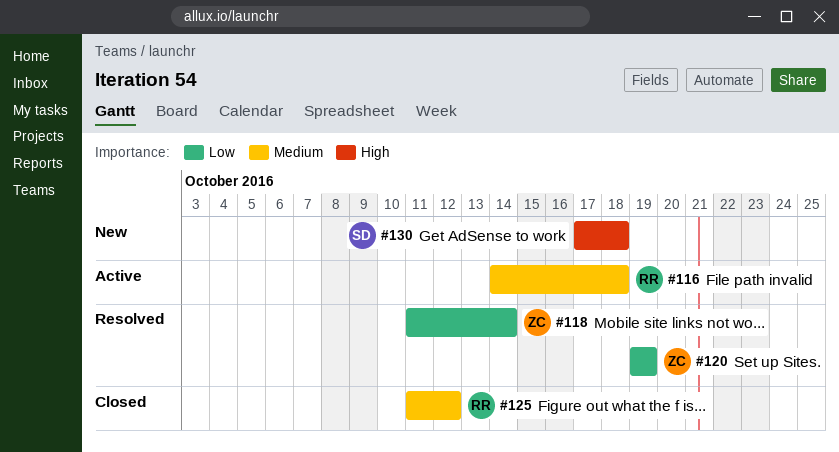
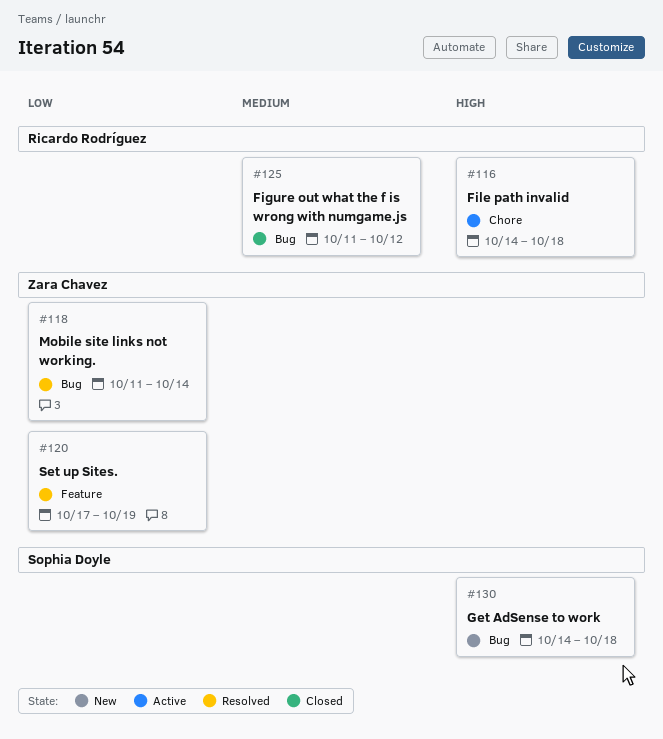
#116, priority: Medium -> High
#120, start: Oct 19 -> Oct 17
#130, start: Oct 17 -> Oct 14

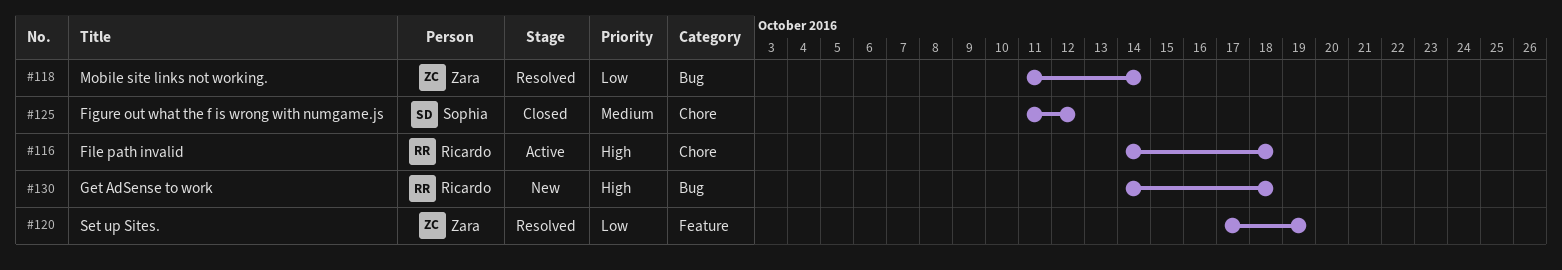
#125, owner: Ricardo Rodríguez -> Sophia Doyle
#125, label: Bug -> Chore
#130, owner: Sophia Doyle -> Ricardo Rodríguez

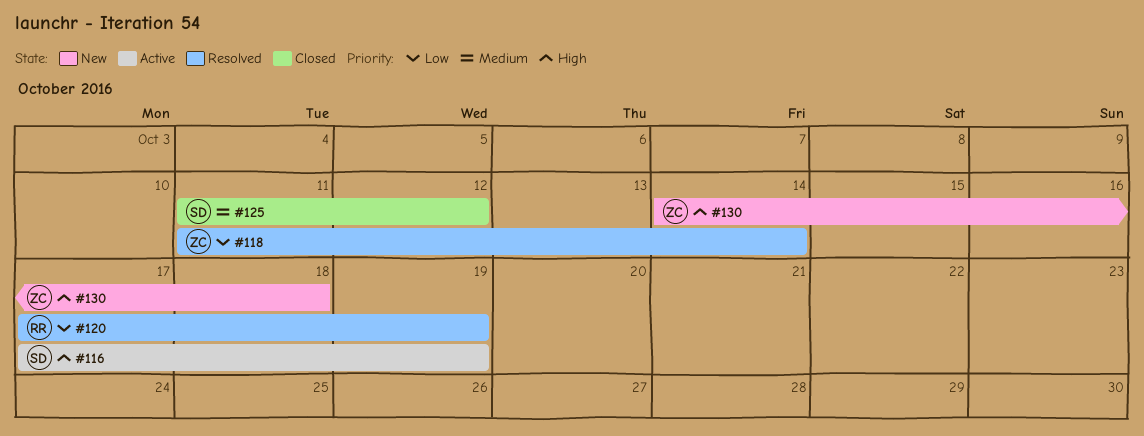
#116, owner: Ricardo -> Sophia
#116, start: Oct 14 -> Oct 17
#116, due: Oct 18 -> Oct 19
#120, owner: Zara -> Ricardo
#130, owner: Ricardo -> Zara

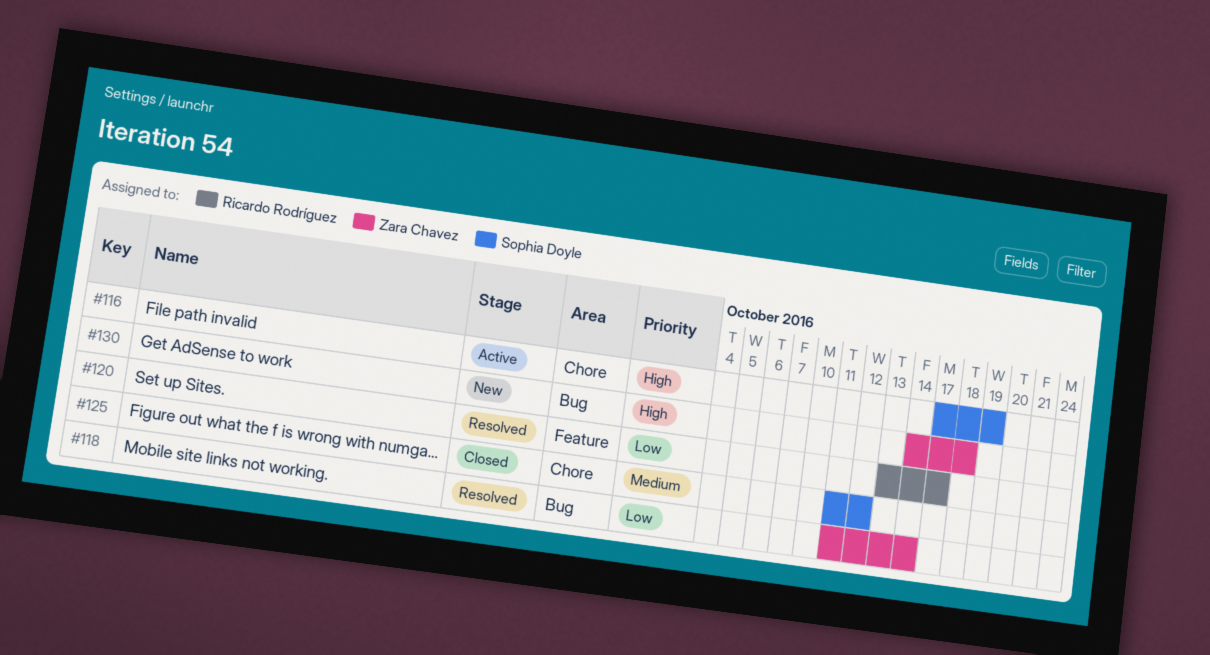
#120, start: Oct 17 -> Oct 13
#120, due: Oct 19 -> Oct 17

